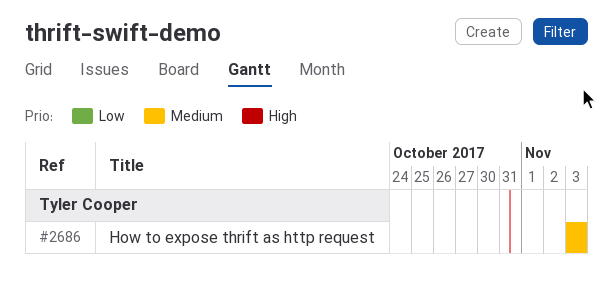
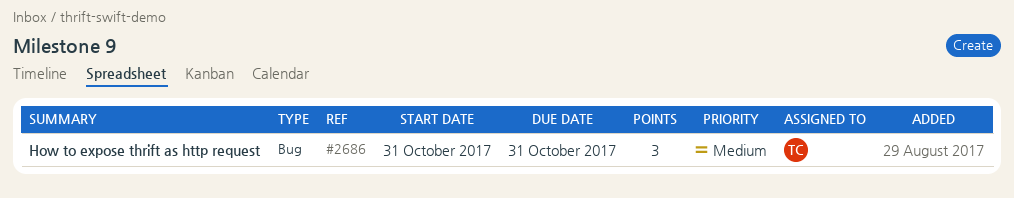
#2686, start: Nov 3 -> Oct 31
#2686, due: Nov 3 -> Oct 31

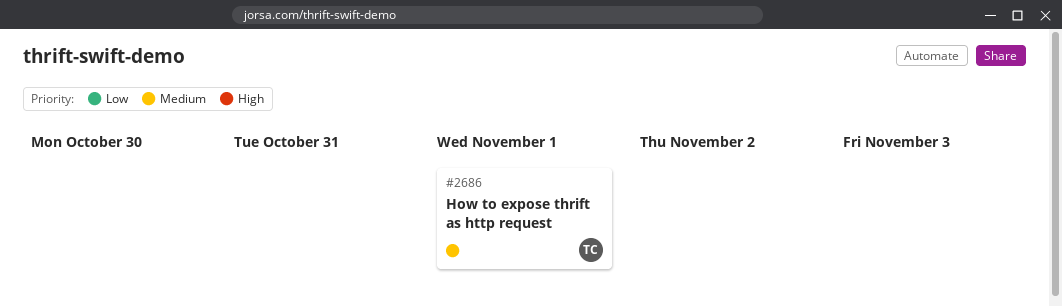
#2686, due: Oct 31 -> Nov 1

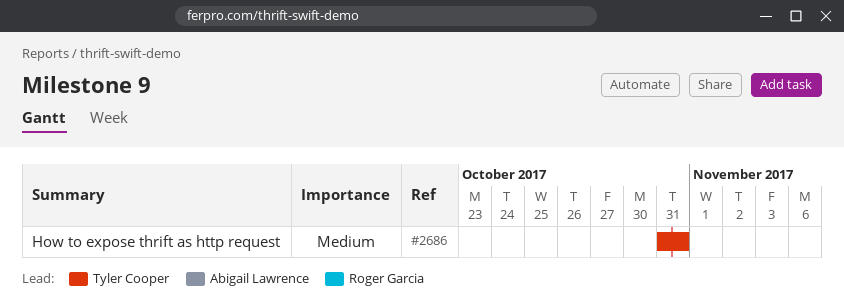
#2686, due: Nov 1 -> Oct 31

